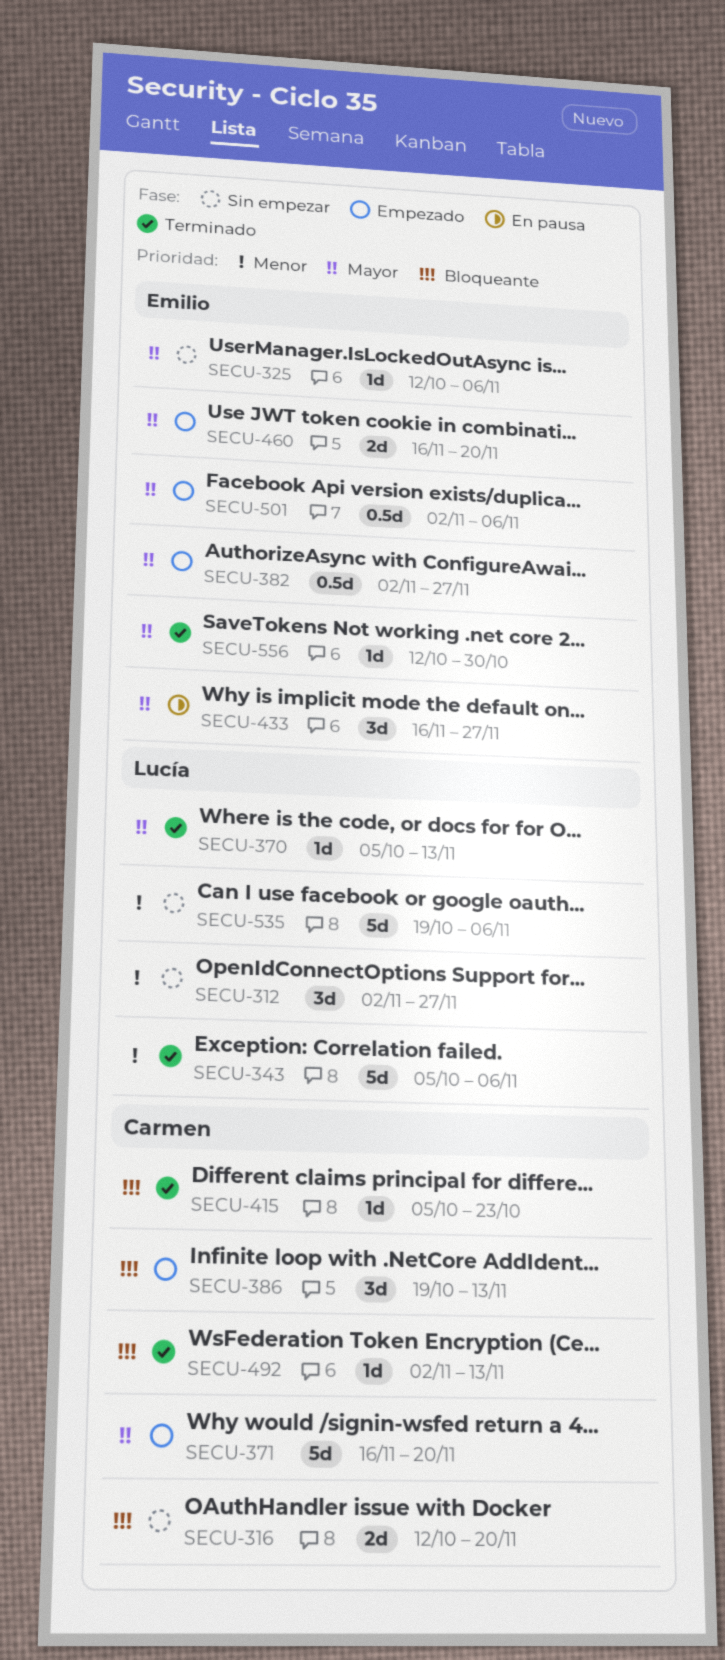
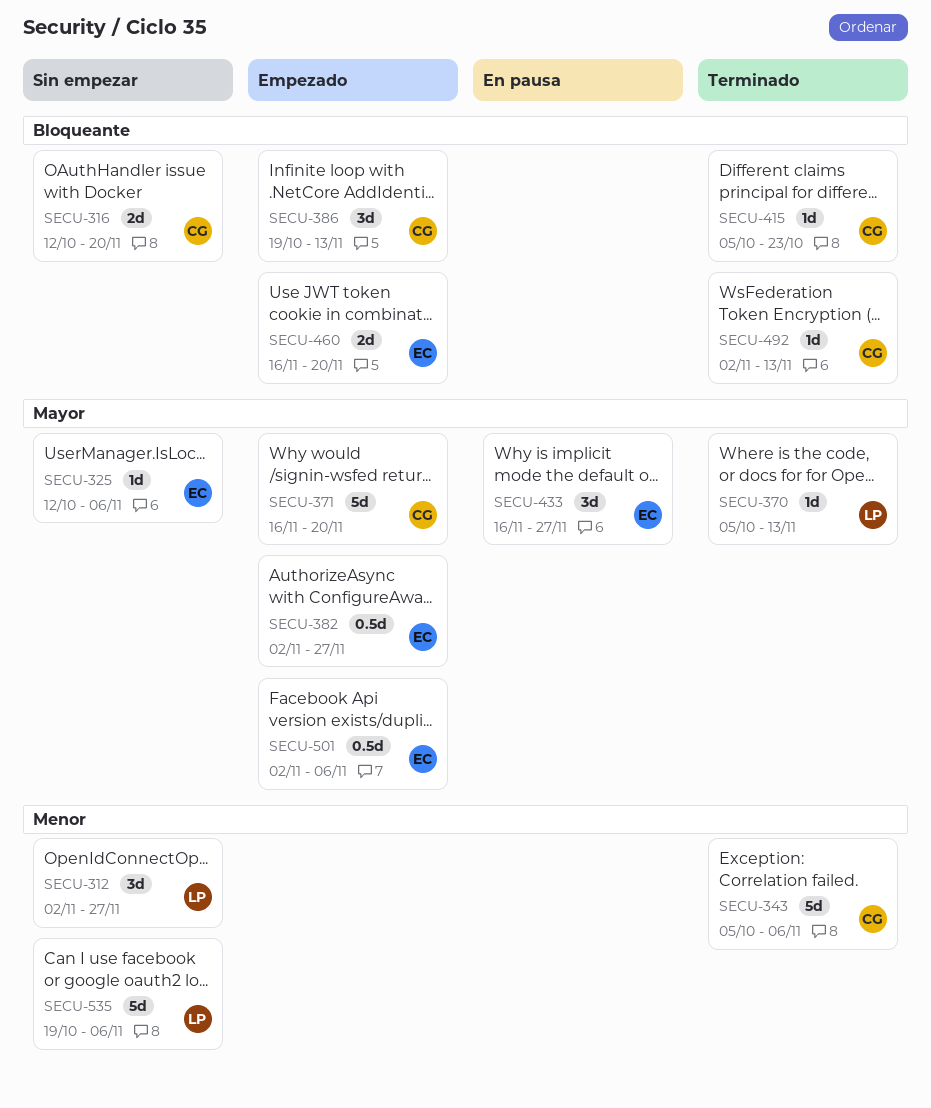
SECU-343, owner: Lucía -> Carmen
SECU-460, priority: Mayor -> Bloqueante
SECU-556: present -> none

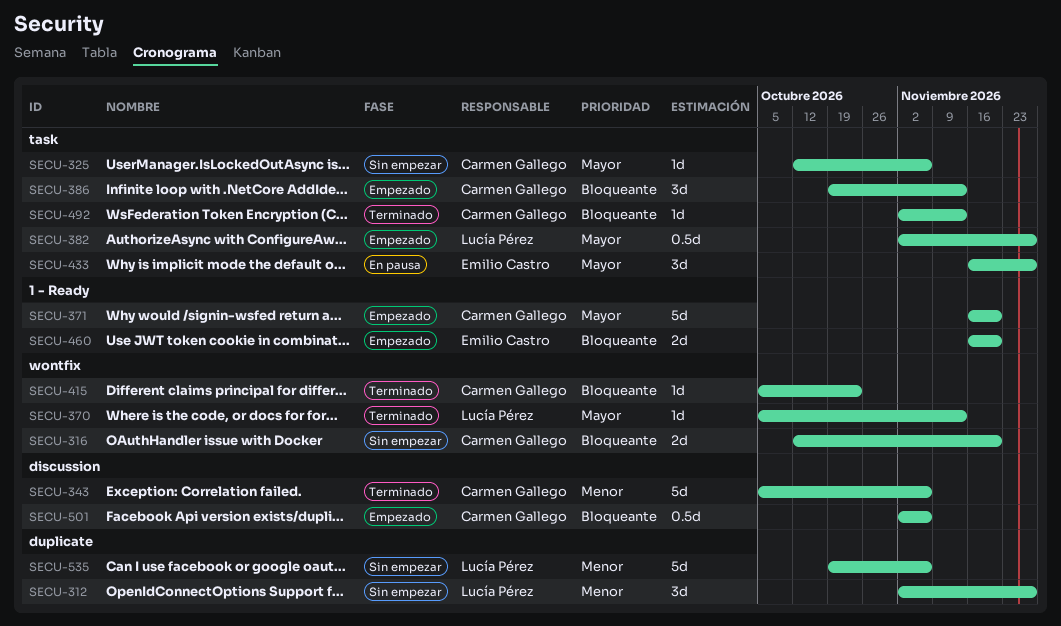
SECU-325, owner: Emilio Castro -> Carmen Gallego
SECU-382, owner: Emilio Castro -> Lucía Pérez
SECU-501, owner: Emilio Castro -> Carmen Gallego
SECU-501, priority: Mayor -> Bloqueante

